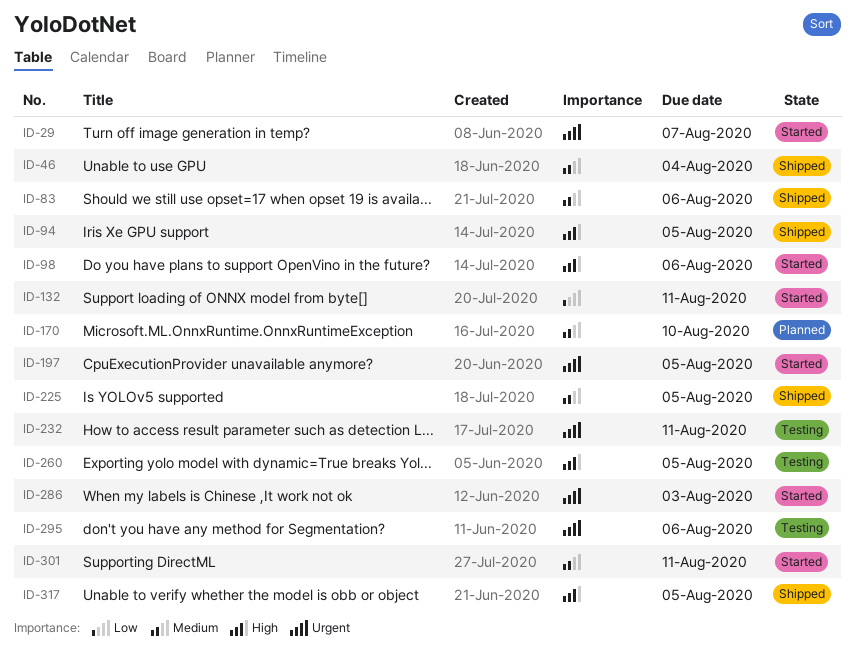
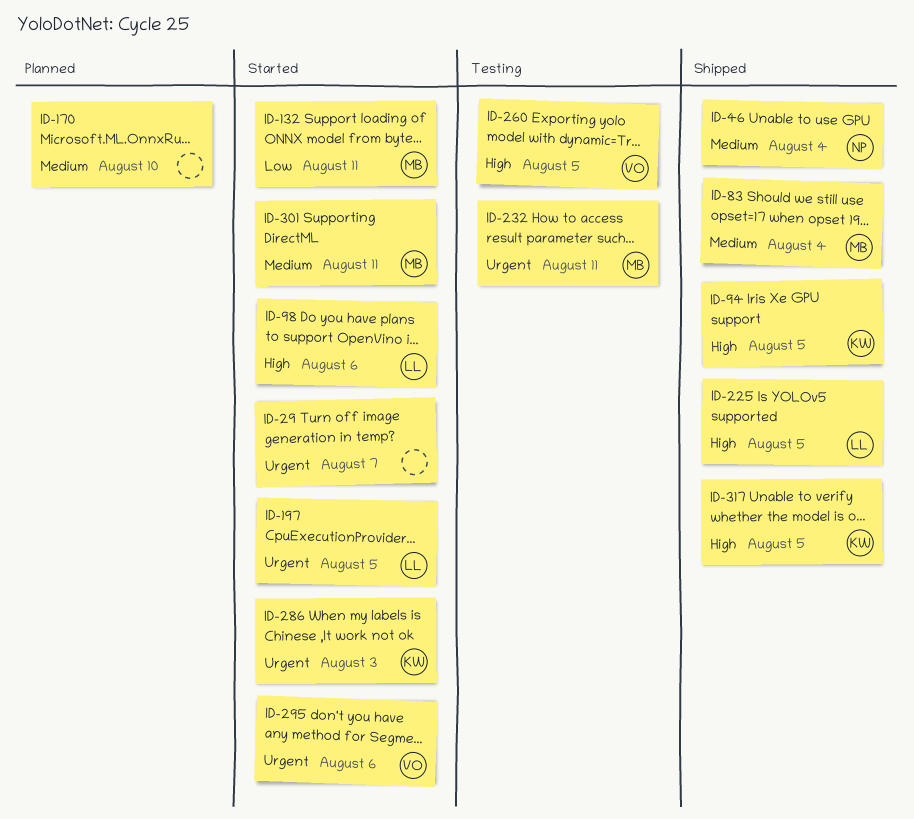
ID-83, due: Aug 6 -> Aug 4
ID-225, priority: Medium -> High
ID-295, status: Testing -> Started

